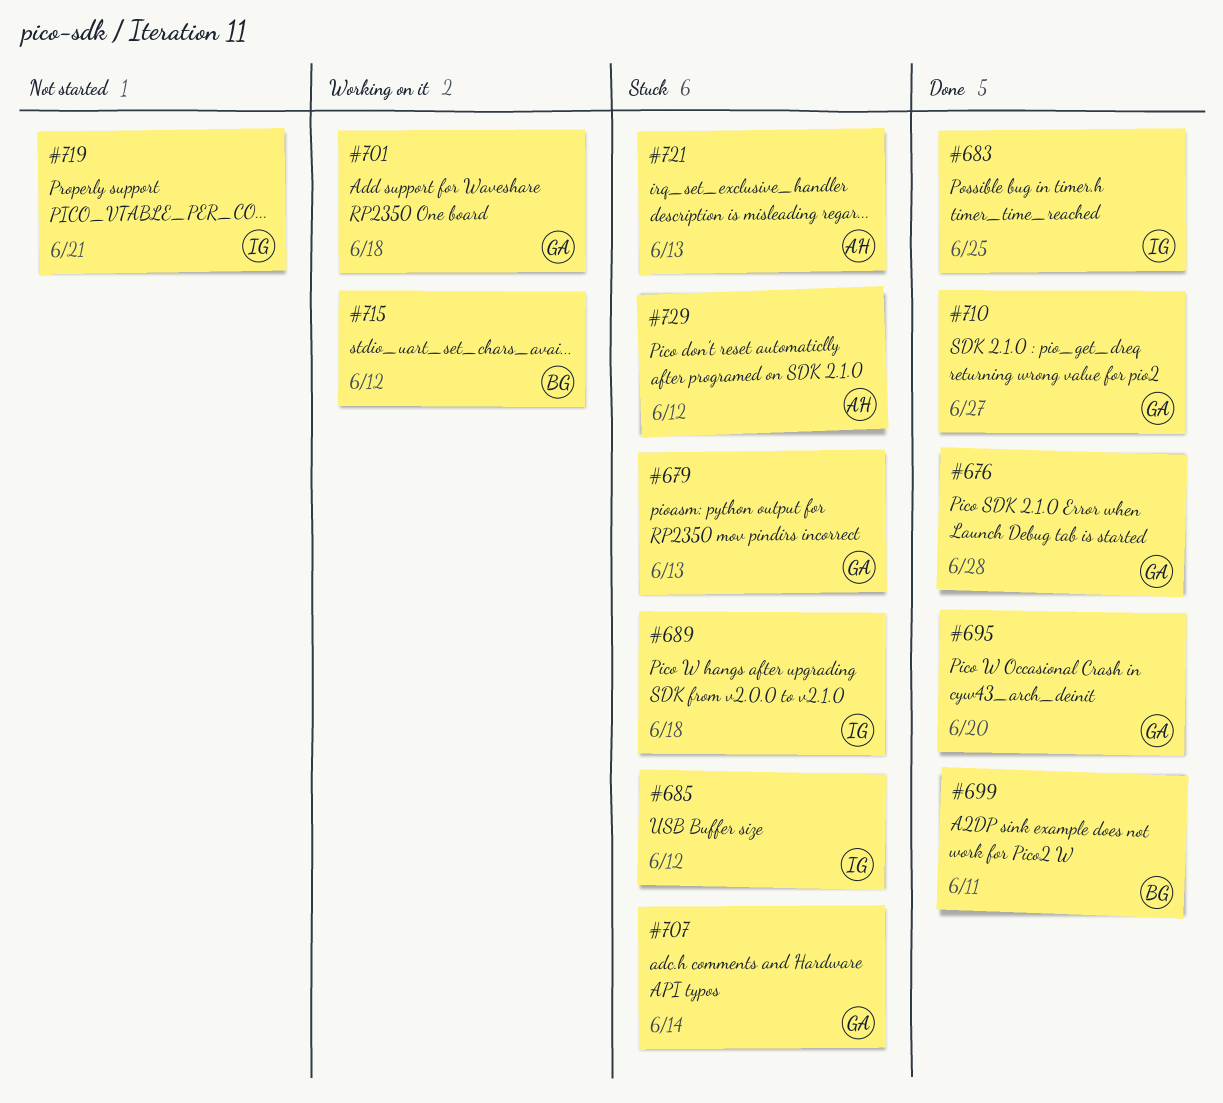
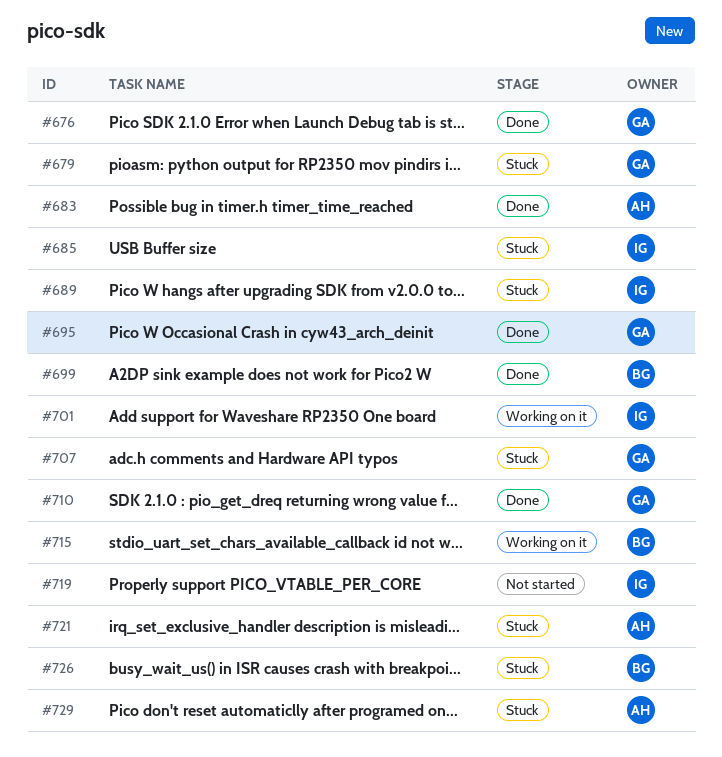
#683, owner: IG -> AH
#701, owner: GA -> IG
#726: none -> present

